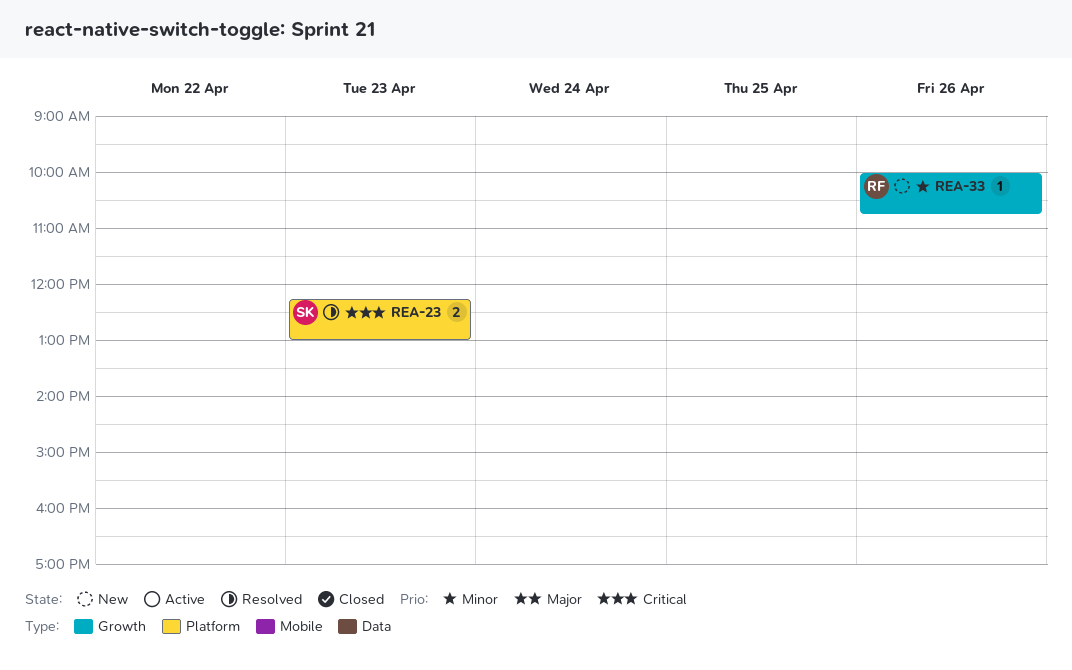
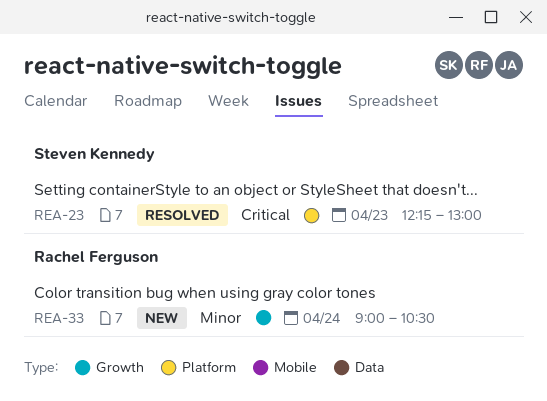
REA-33, day: Apr 26 -> Apr 24
REA-33, begins: 10:00 -> 09:00
REA-33, ends: 10:45 -> 10:30

